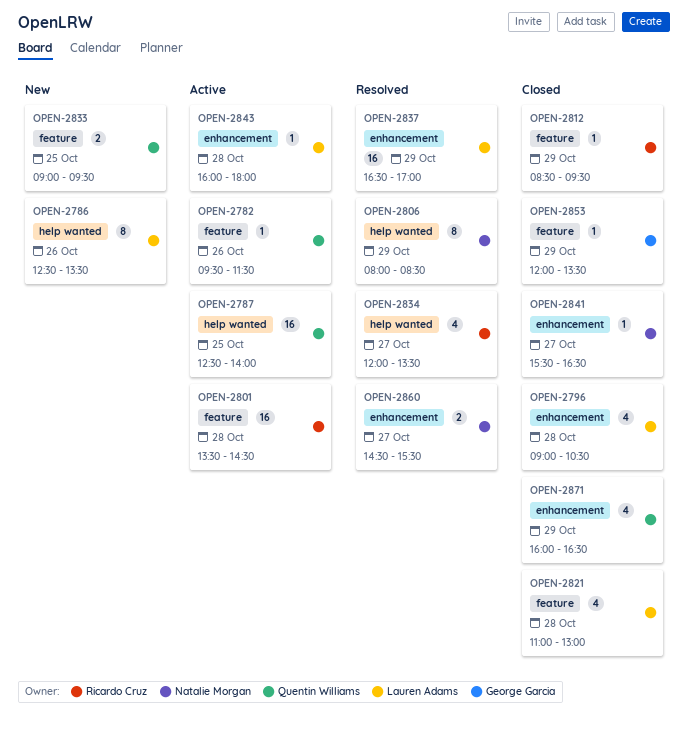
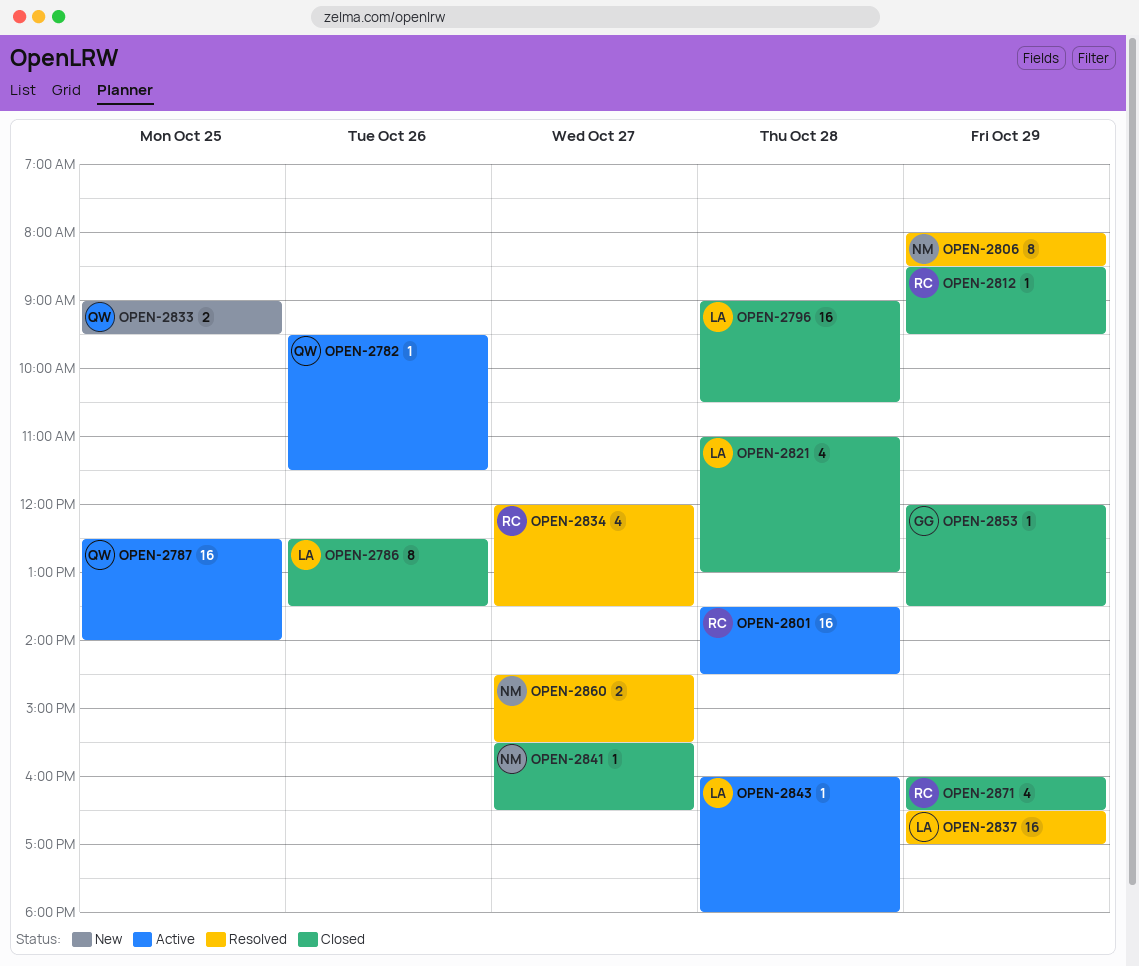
OPEN-2786, status: New -> Closed
OPEN-2796, estimate: 4 -> 16
OPEN-2871, owner: Quentin Williams -> Ricardo Cruz

